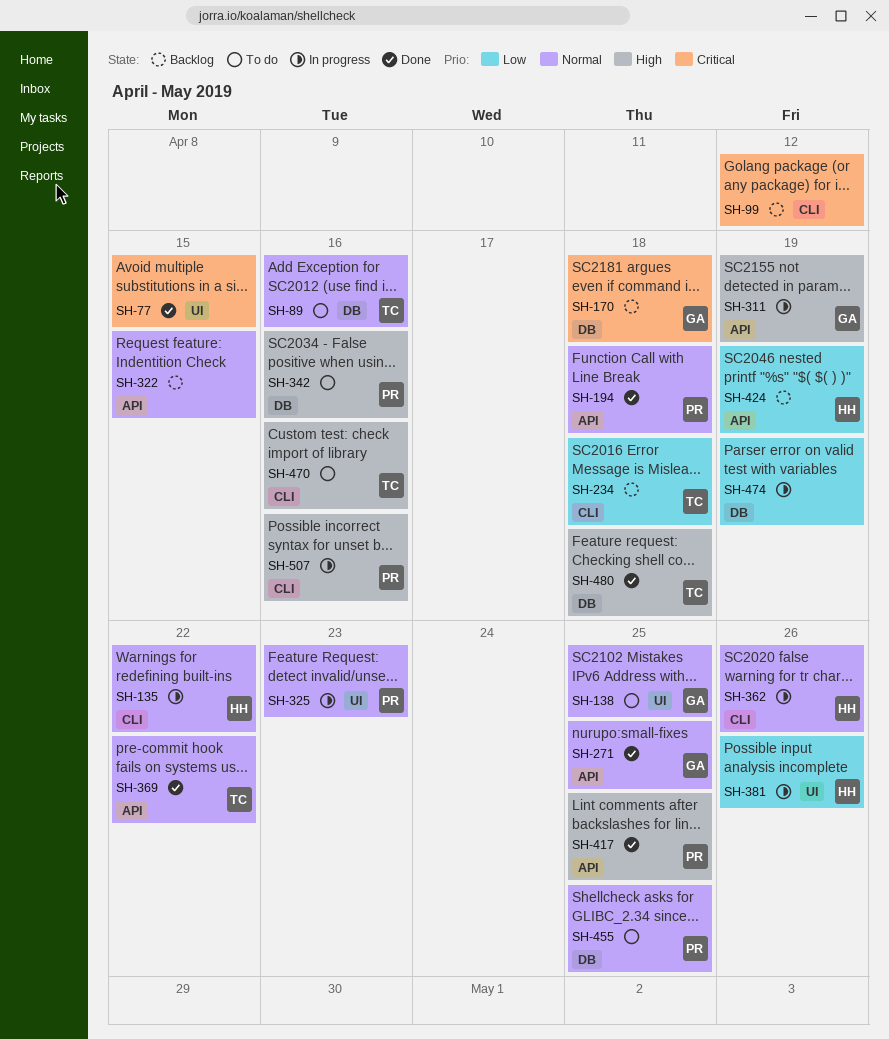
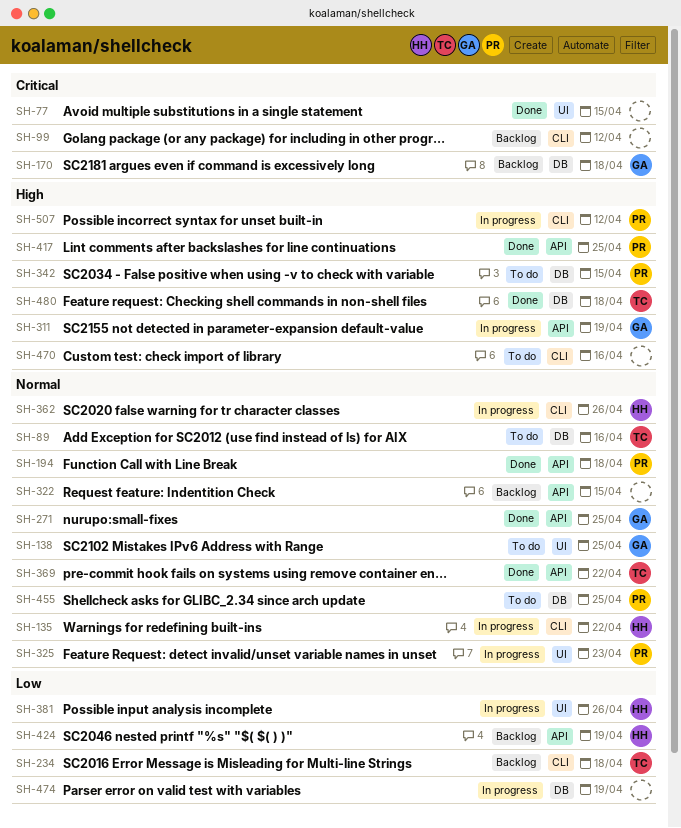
SH-342, due: Apr 16 -> Apr 15
SH-470, owner: TC -> none
SH-507, due: Apr 16 -> Apr 12

